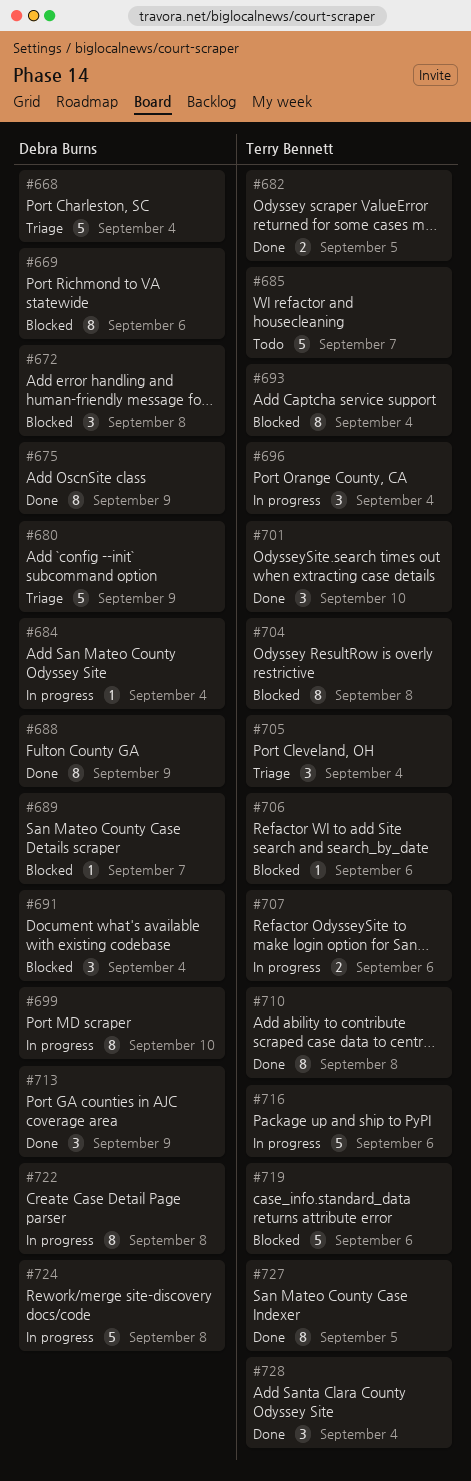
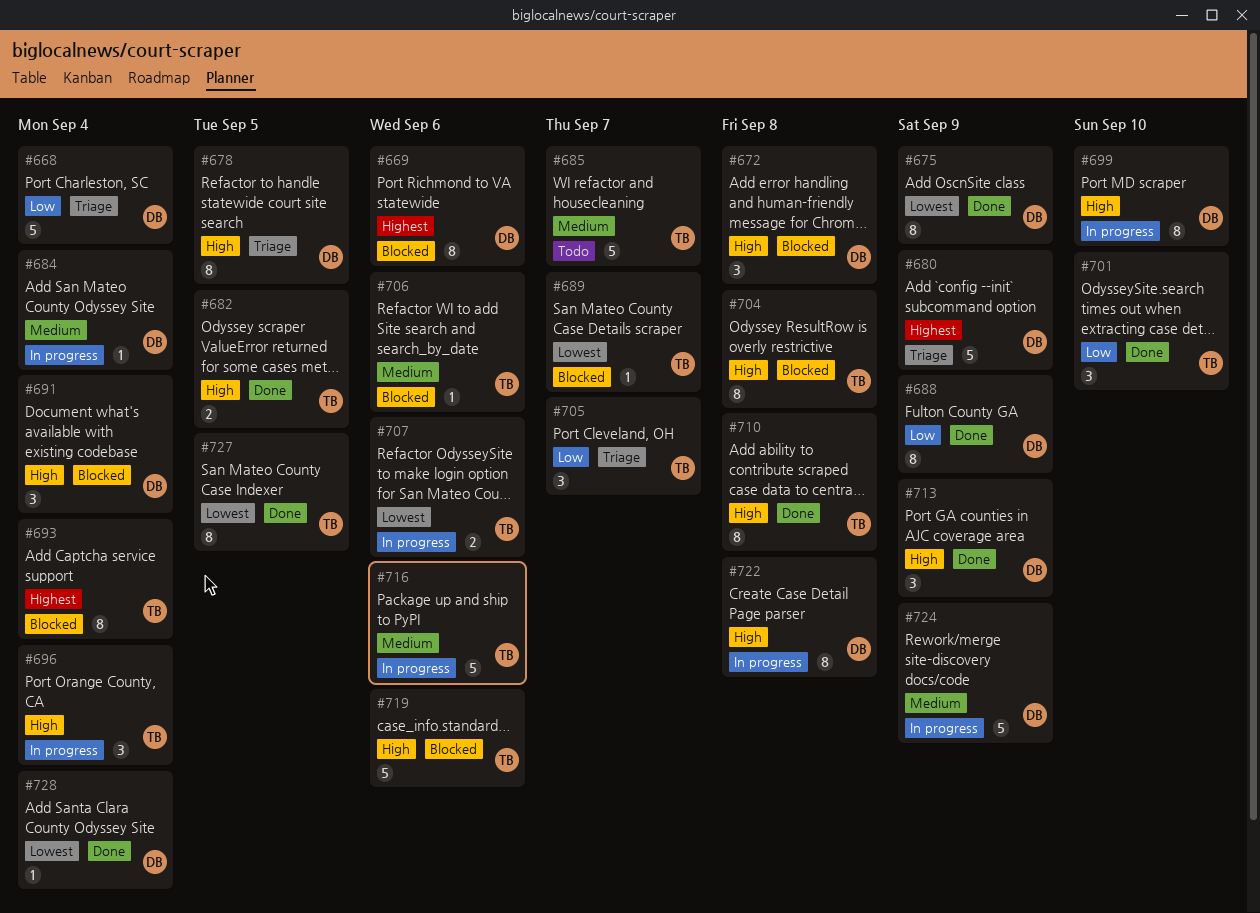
#678: none -> present
#689, owner: Debra Burns -> Terry Bennett
#705, due: Sep 4 -> Sep 7
#724, due: Sep 8 -> Sep 9
#728, owner: Terry Bennett -> Debra Burns
#728, estimate: 3 -> 1

